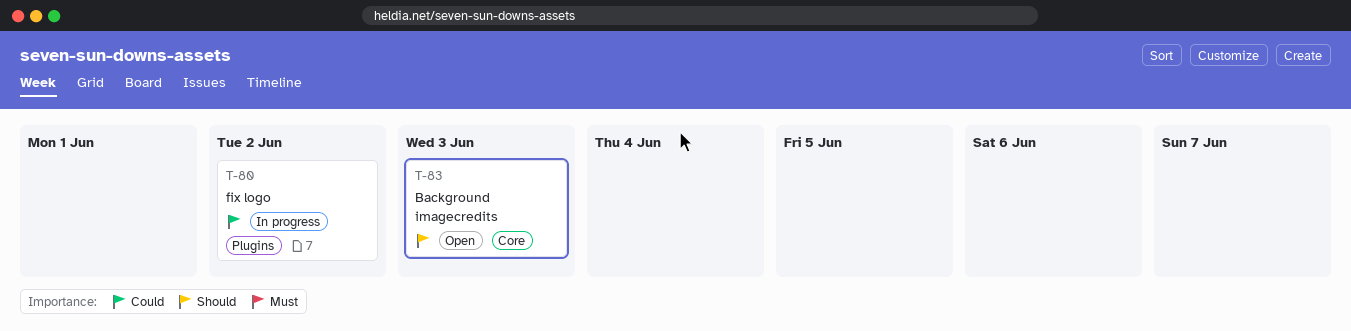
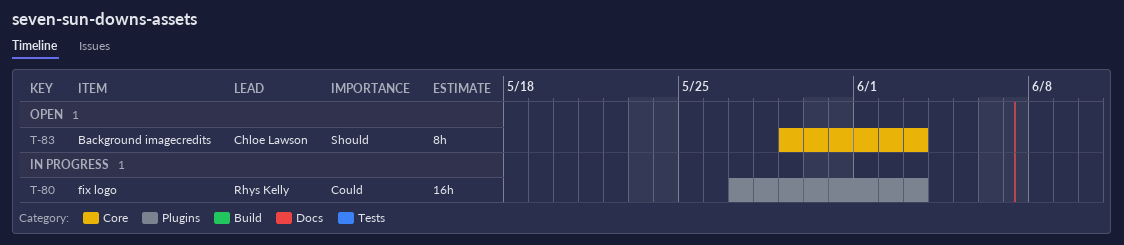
T-80, due: Jun 2 -> Jun 3

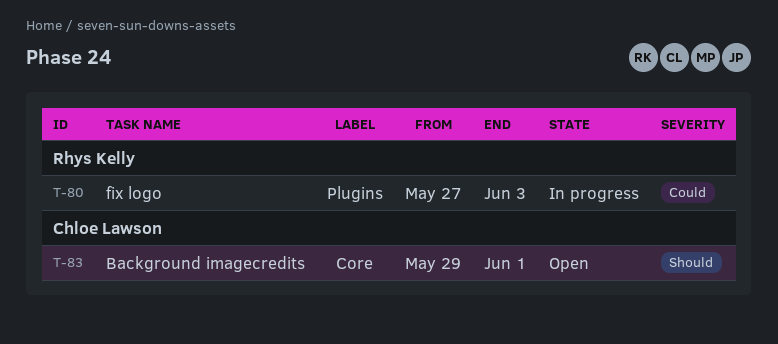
T-83, due: Jun 3 -> Jun 1

